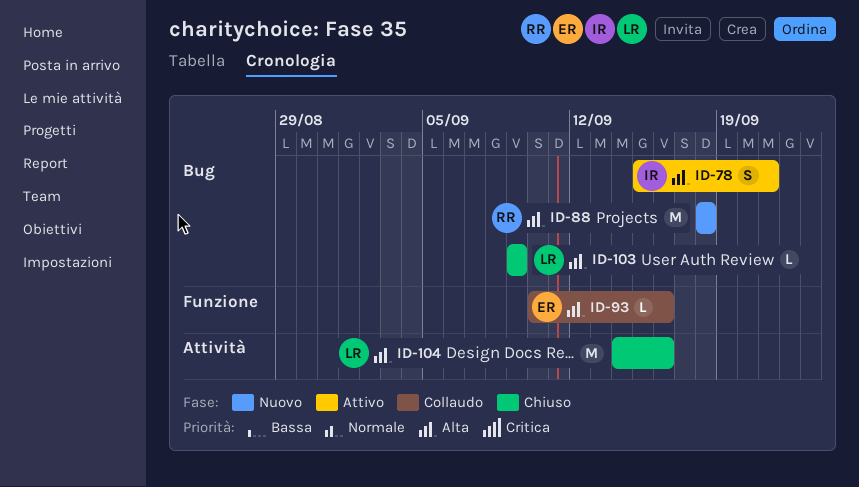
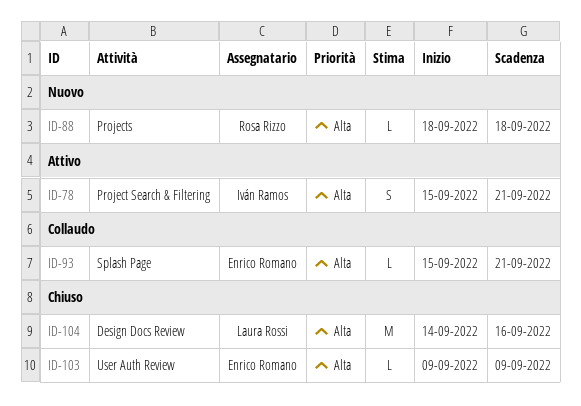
ID-88, estimate: M -> L
ID-93, start: Sep 10 -> Sep 15
ID-93, due: Sep 16 -> Sep 21
ID-103, owner: Laura Rossi -> Enrico Romano

